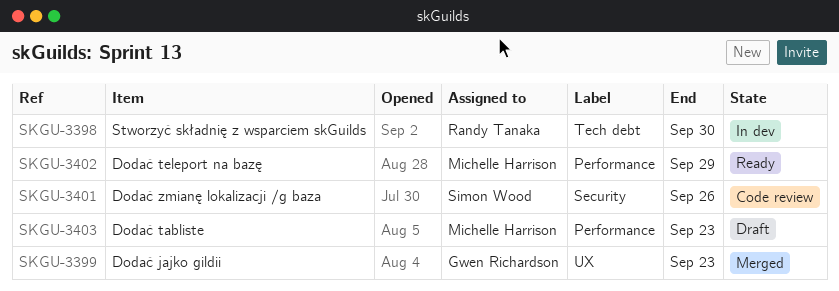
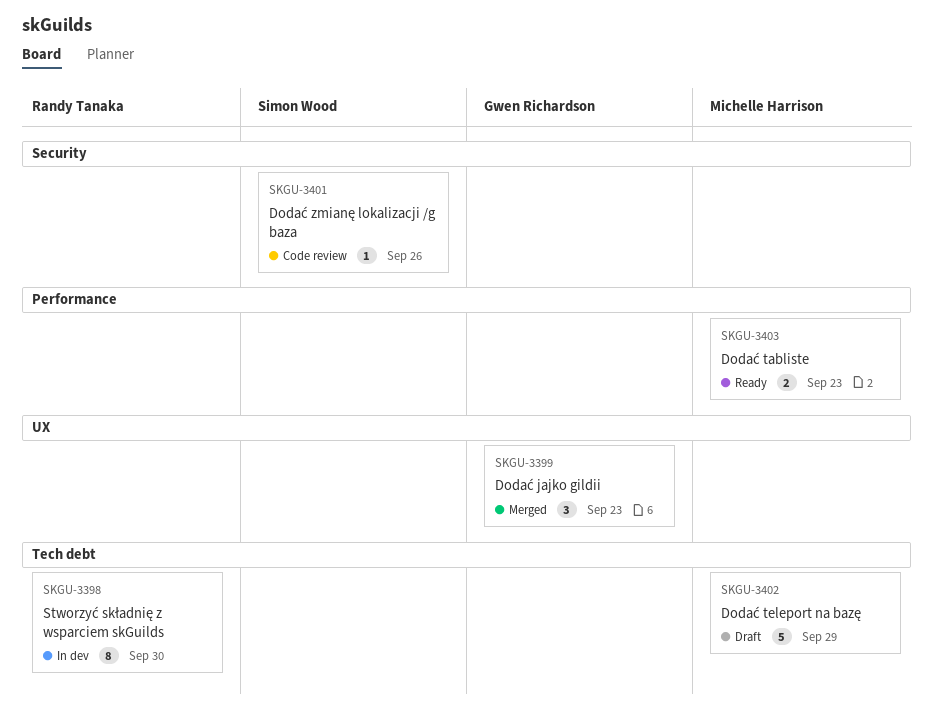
SKGU-3402, status: Ready -> Draft
SKGU-3402, label: Performance -> Tech debt
SKGU-3403, status: Draft -> Ready

